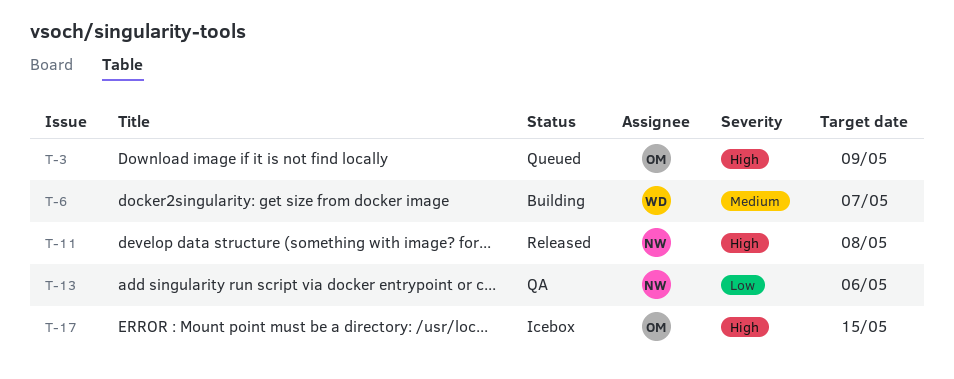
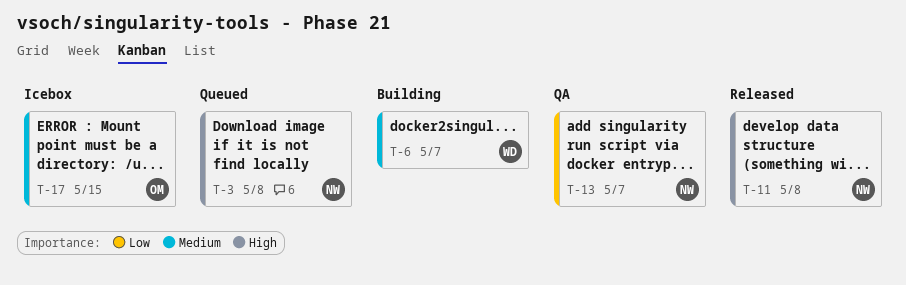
T-3, owner: OM -> NW
T-3, due: May 9 -> May 8
T-13, due: May 6 -> May 7
T-17, priority: High -> Medium

